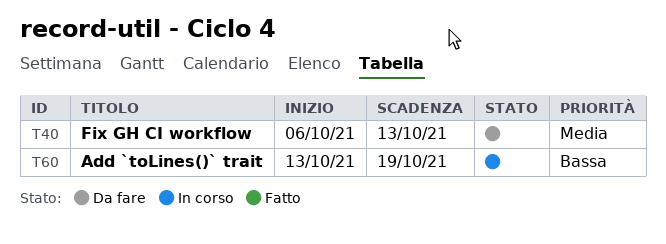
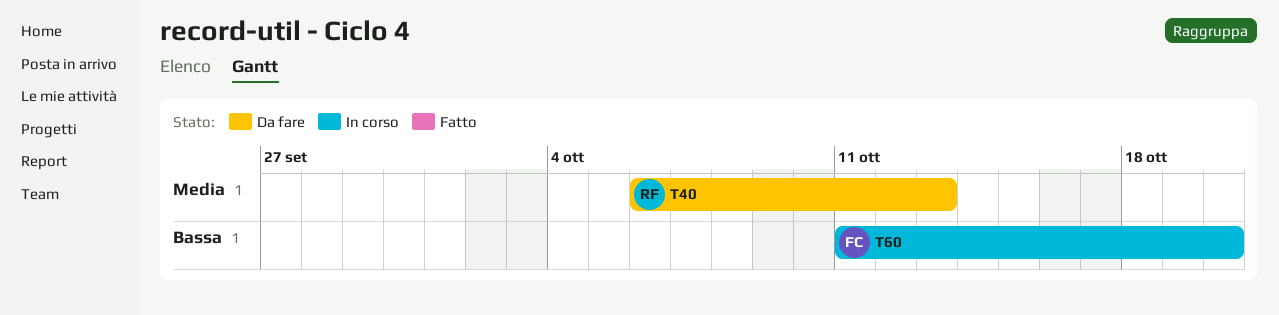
T60, start: Oct 13 -> Oct 11
T60, due: Oct 19 -> Oct 20

